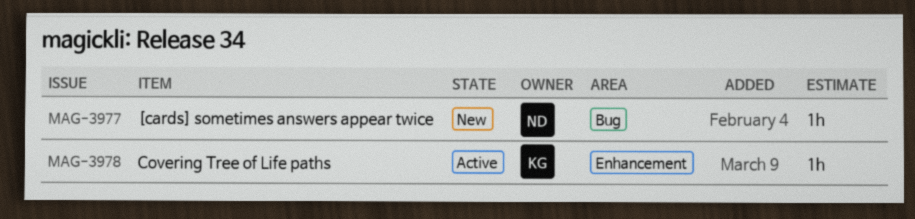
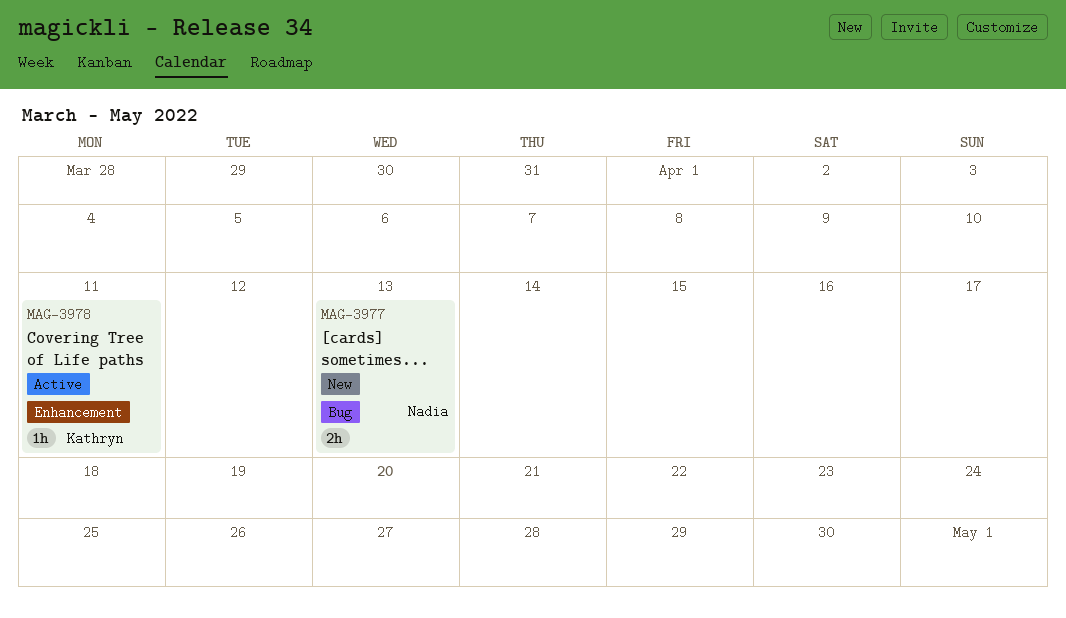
MAG-3977, estimate: 1h -> 2h

